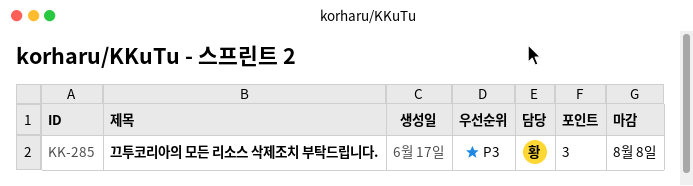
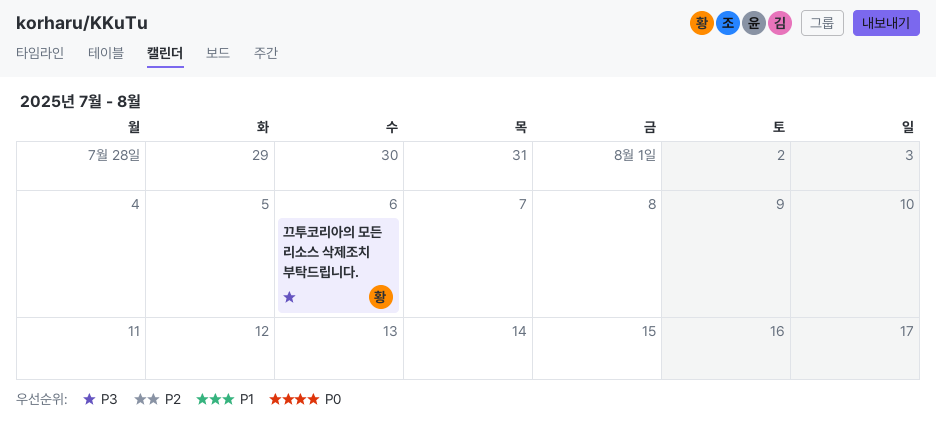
끄투코리아의 모든 리소스 삭제조치 부탁드립니다., due: Aug 8 -> Aug 6

